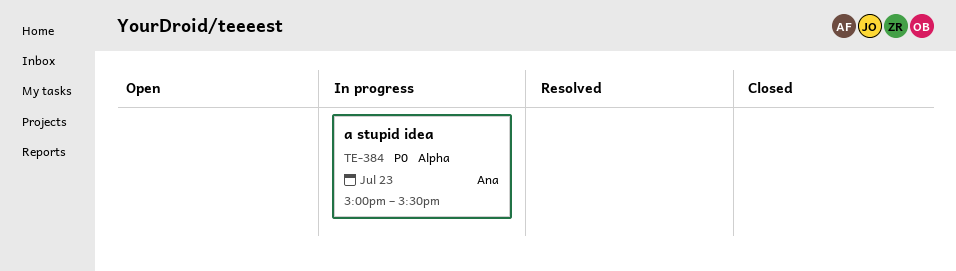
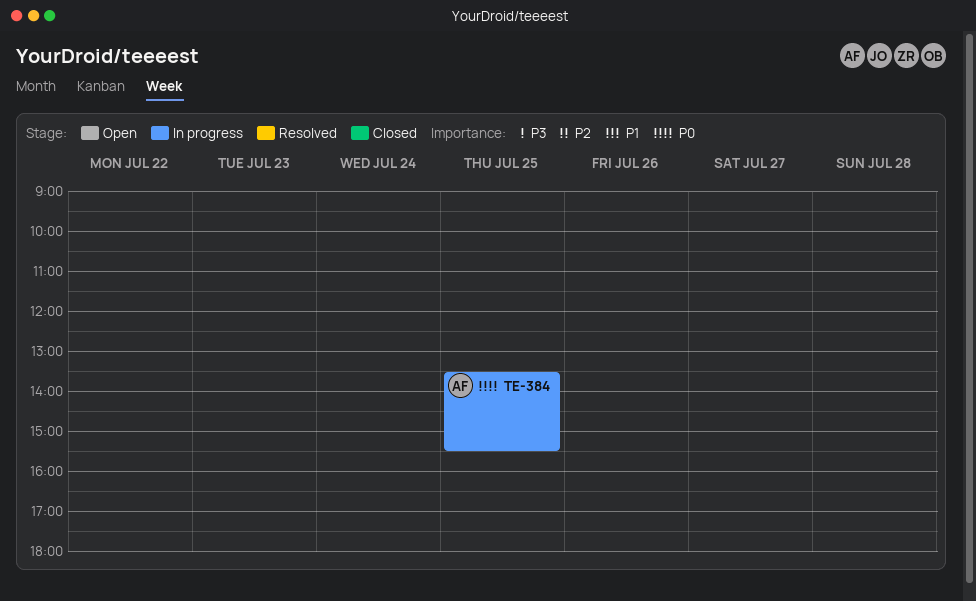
TE-384, day: Jul 23 -> Jul 25
TE-384, begins: 15:00 -> 13:30

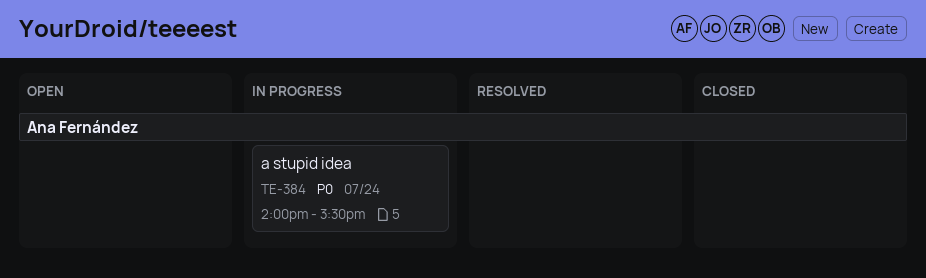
TE-384, day: Jul 25 -> Jul 24
TE-384, begins: 13:30 -> 14:00

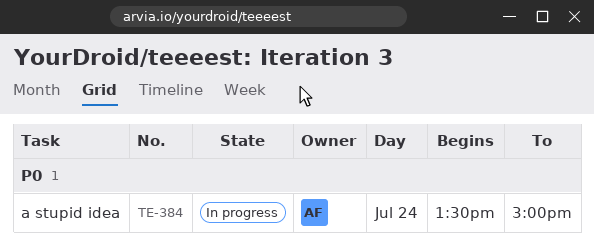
TE-384, begins: 14:00 -> 13:30
TE-384, ends: 15:30 -> 15:00

